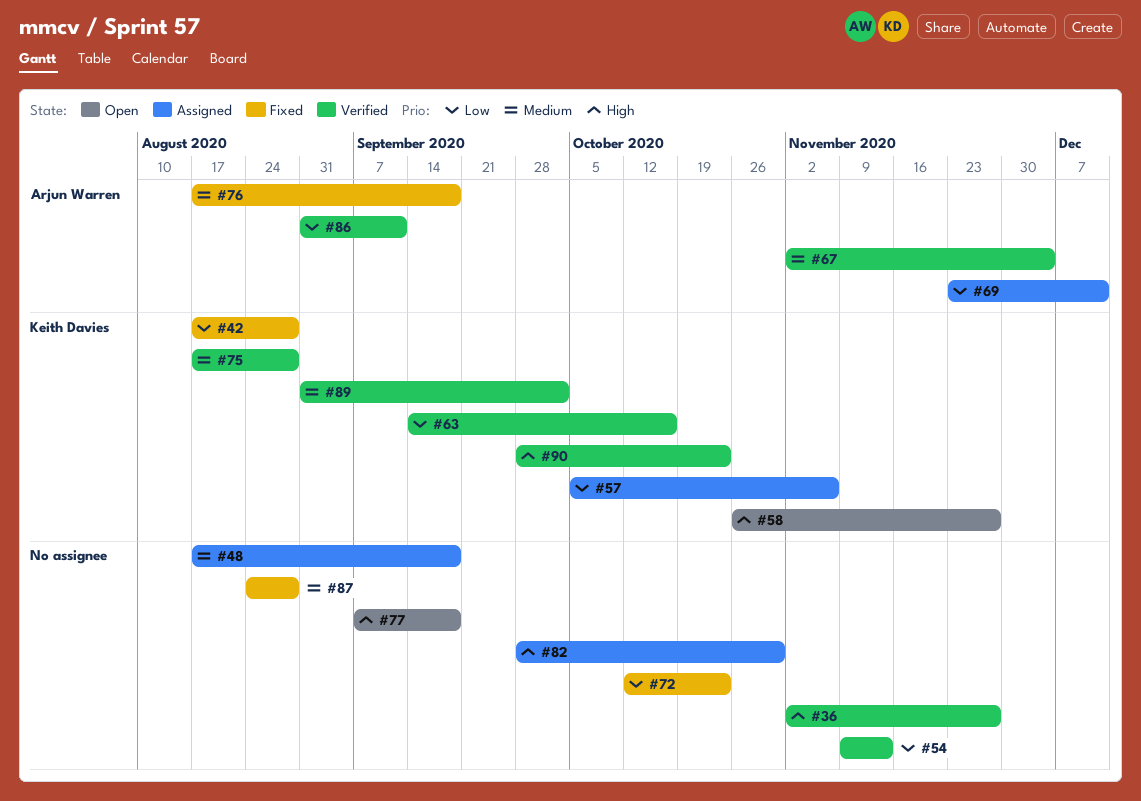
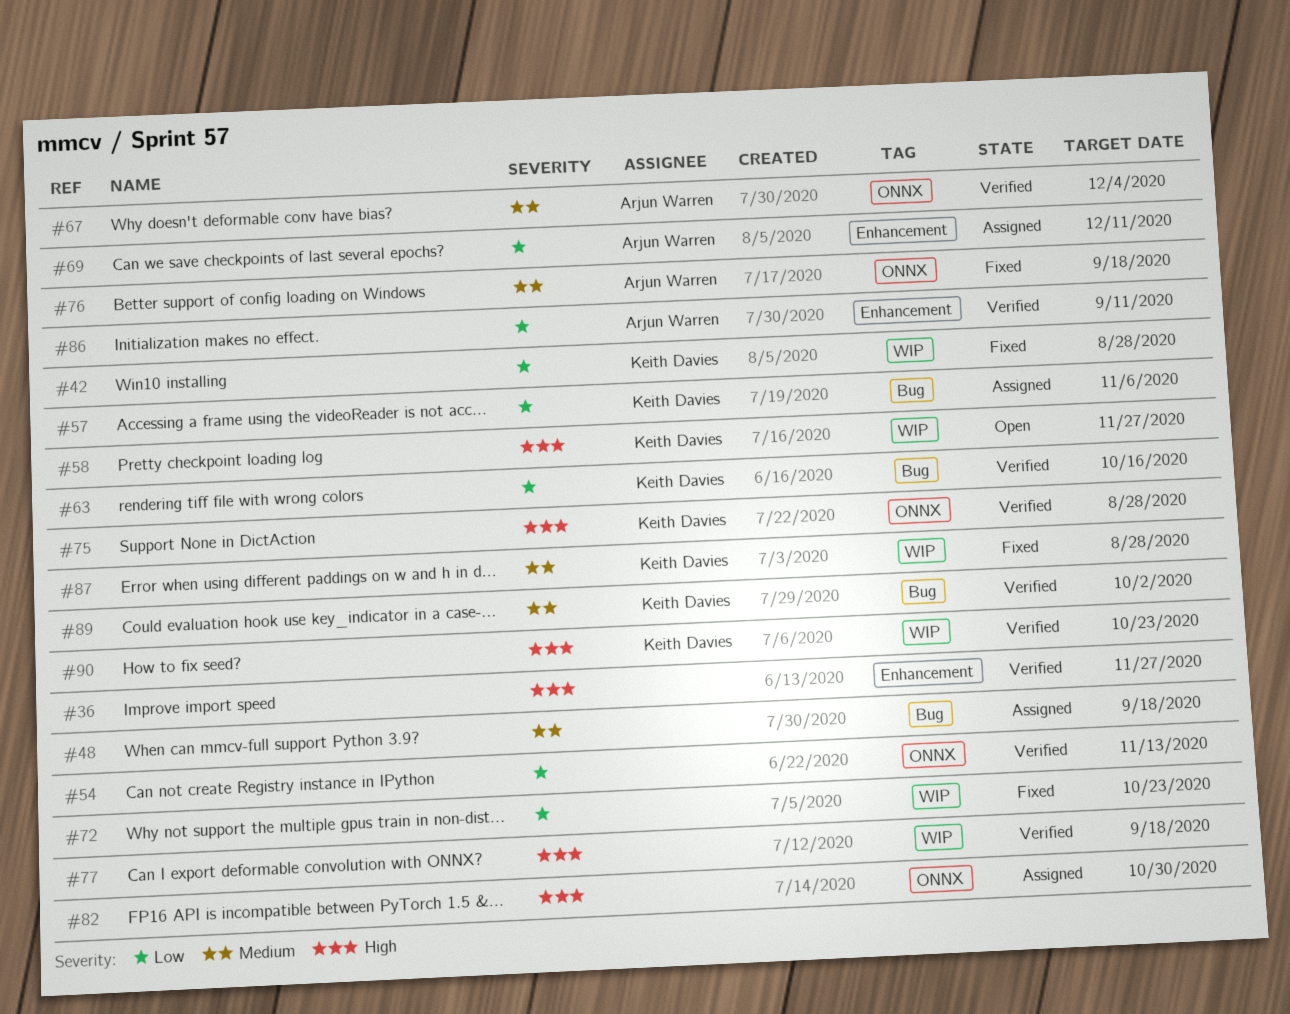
#75, priority: Medium -> High
#77, status: Open -> Verified
#87, owner: none -> Keith Davies

